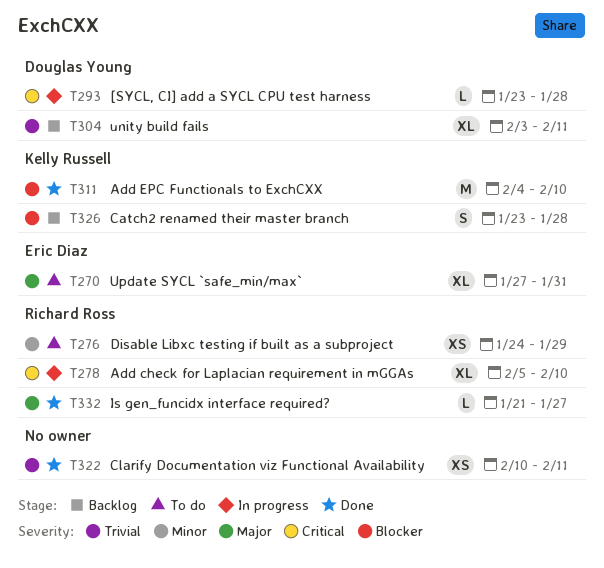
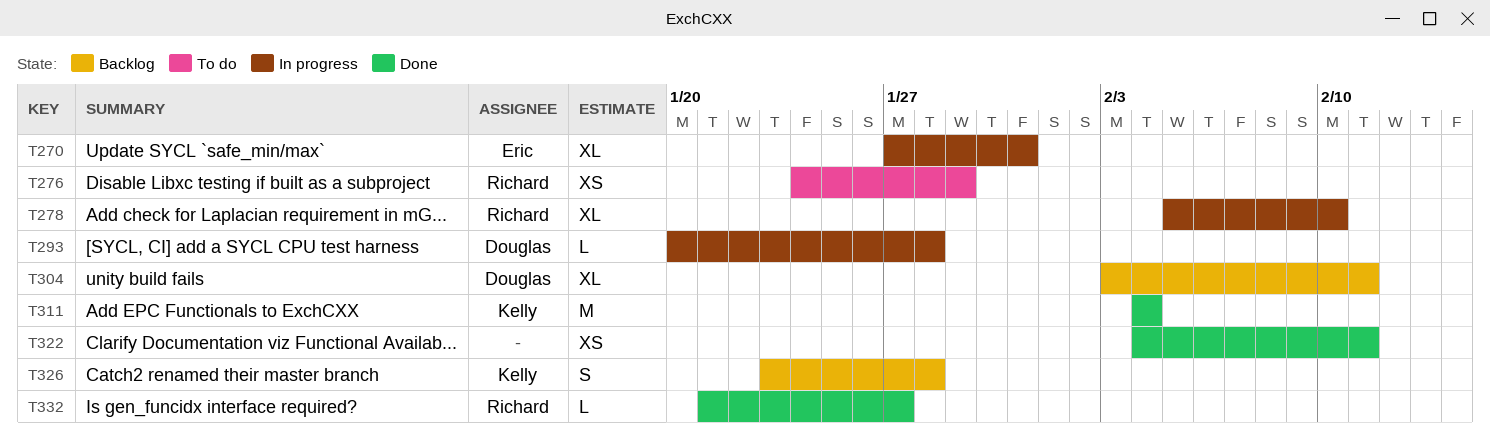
T270, status: To do -> In progress
T293, start: Jan 23 -> Jan 20
T311, due: Feb 10 -> Feb 4
T322, start: Feb 10 -> Feb 4

